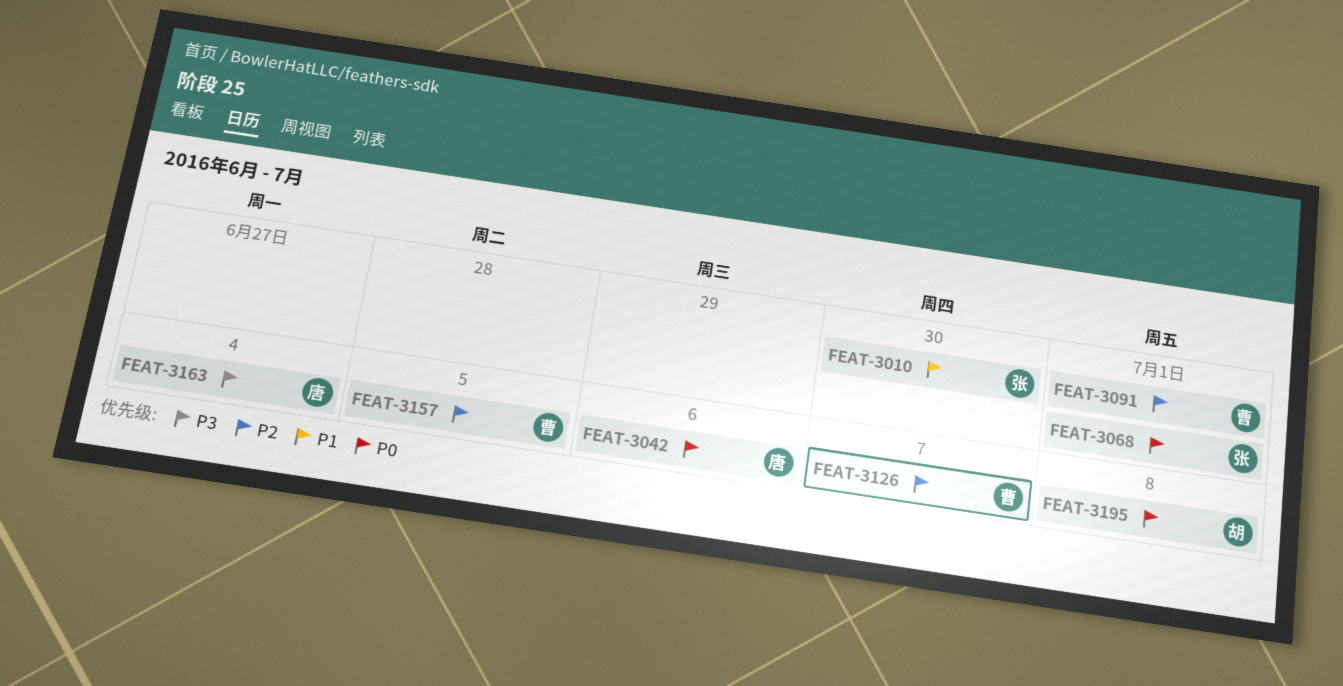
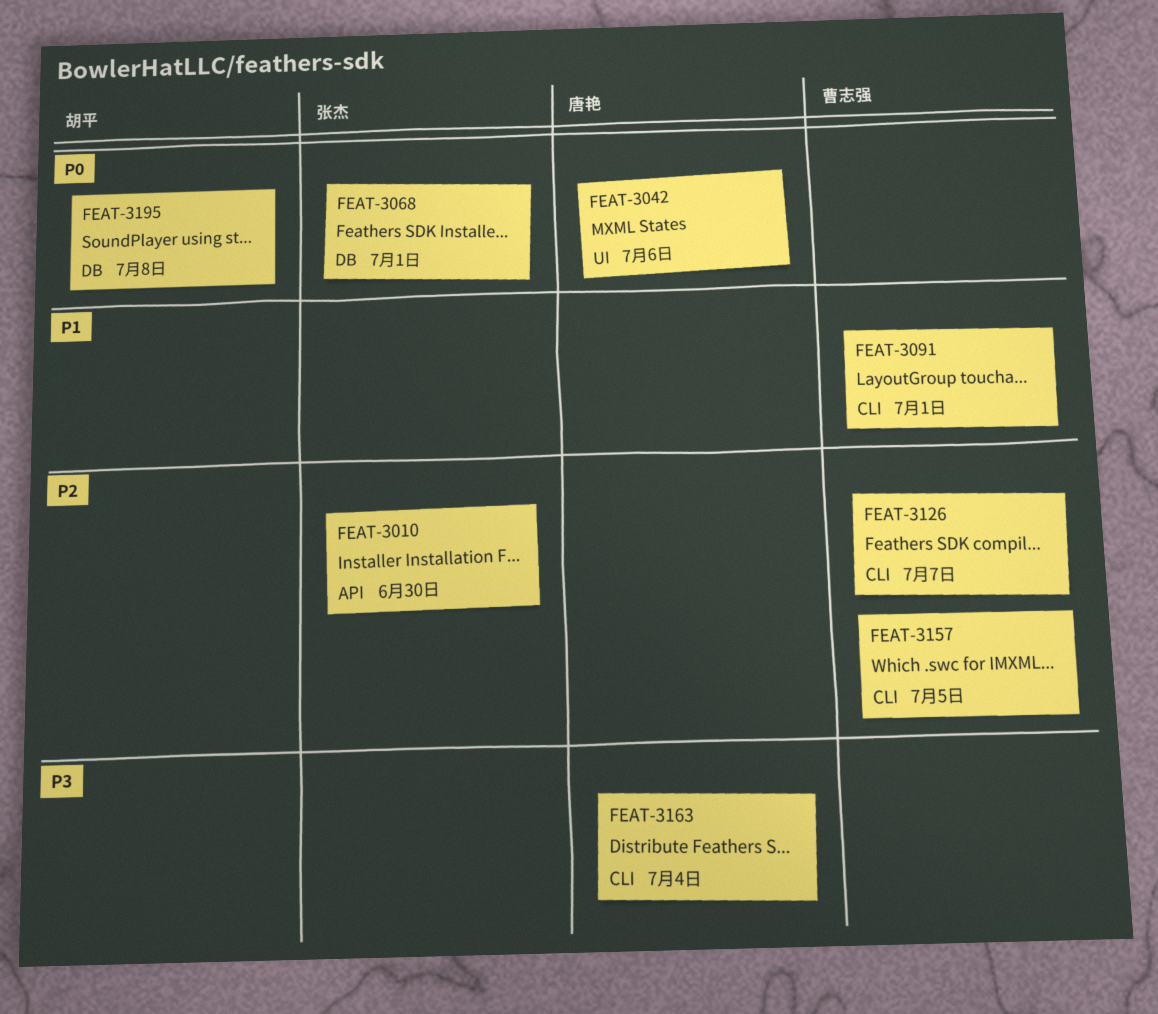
FEAT-3010, priority: P1 -> P2
FEAT-3091, priority: P2 -> P1

